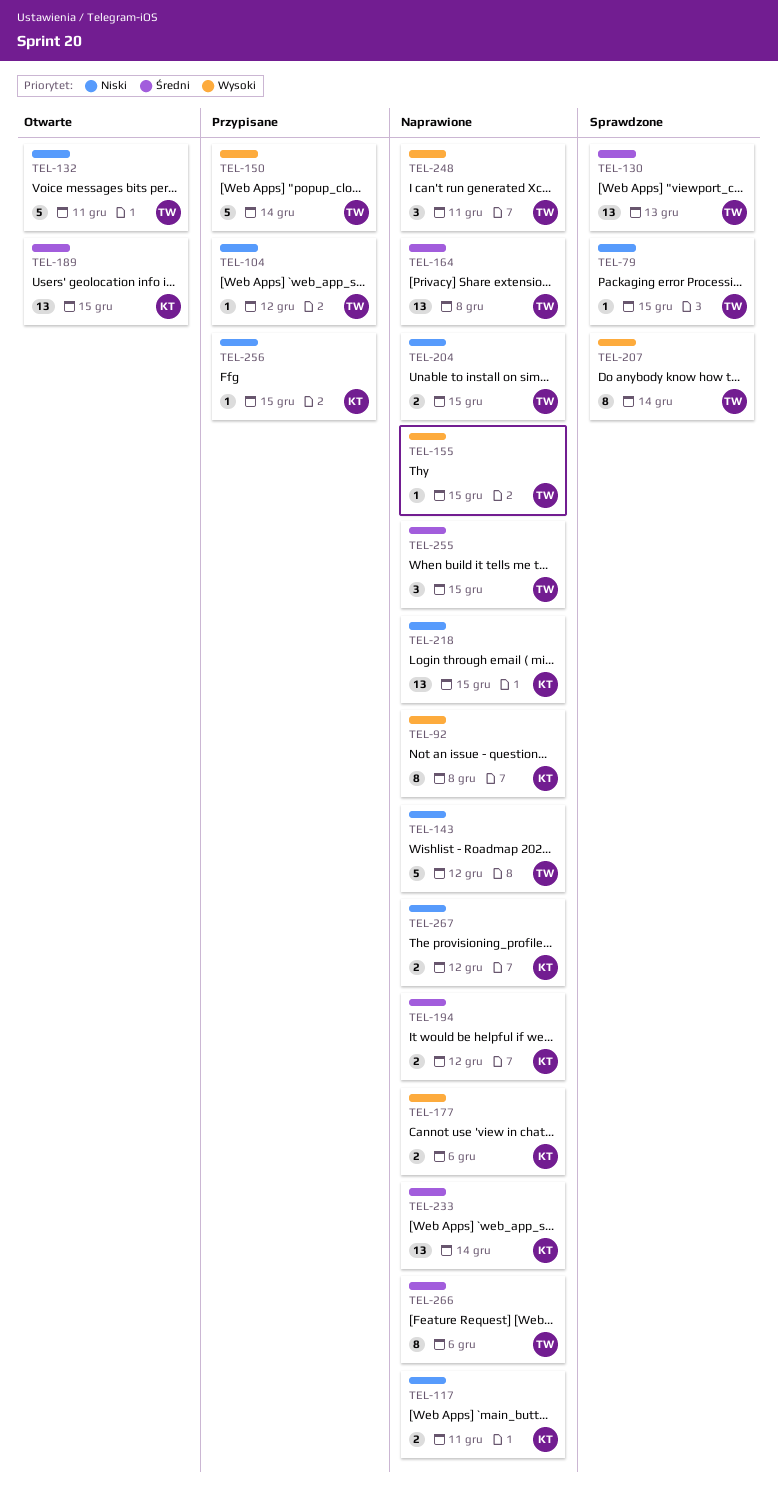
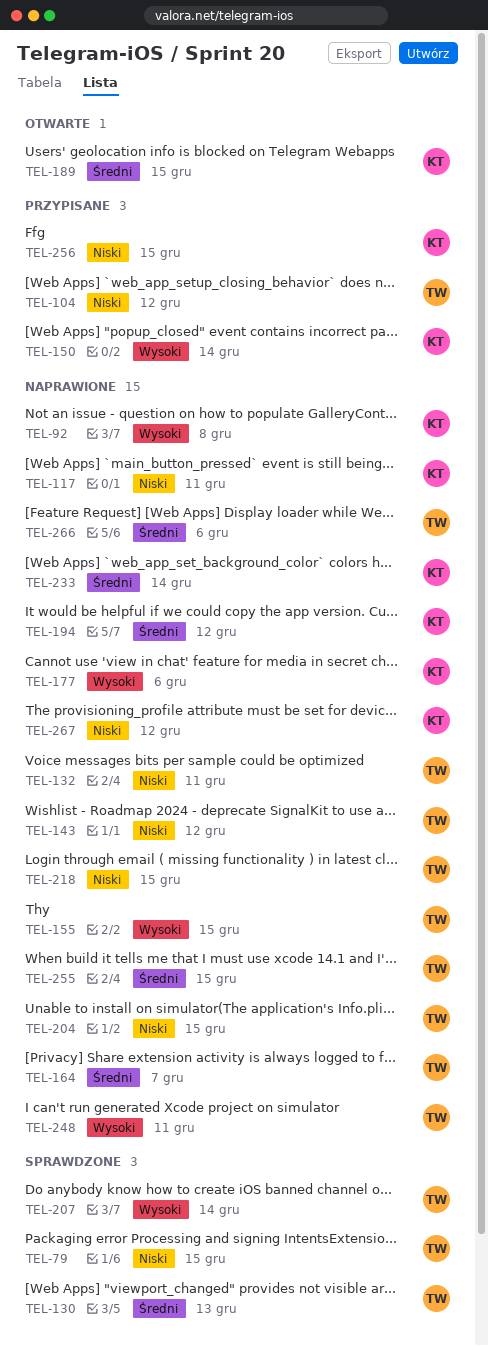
TEL-132, status: Otwarte -> Naprawione
TEL-150, owner: TW -> KT
TEL-164, due: Dec 8 -> Dec 7
TEL-218, owner: KT -> TW

